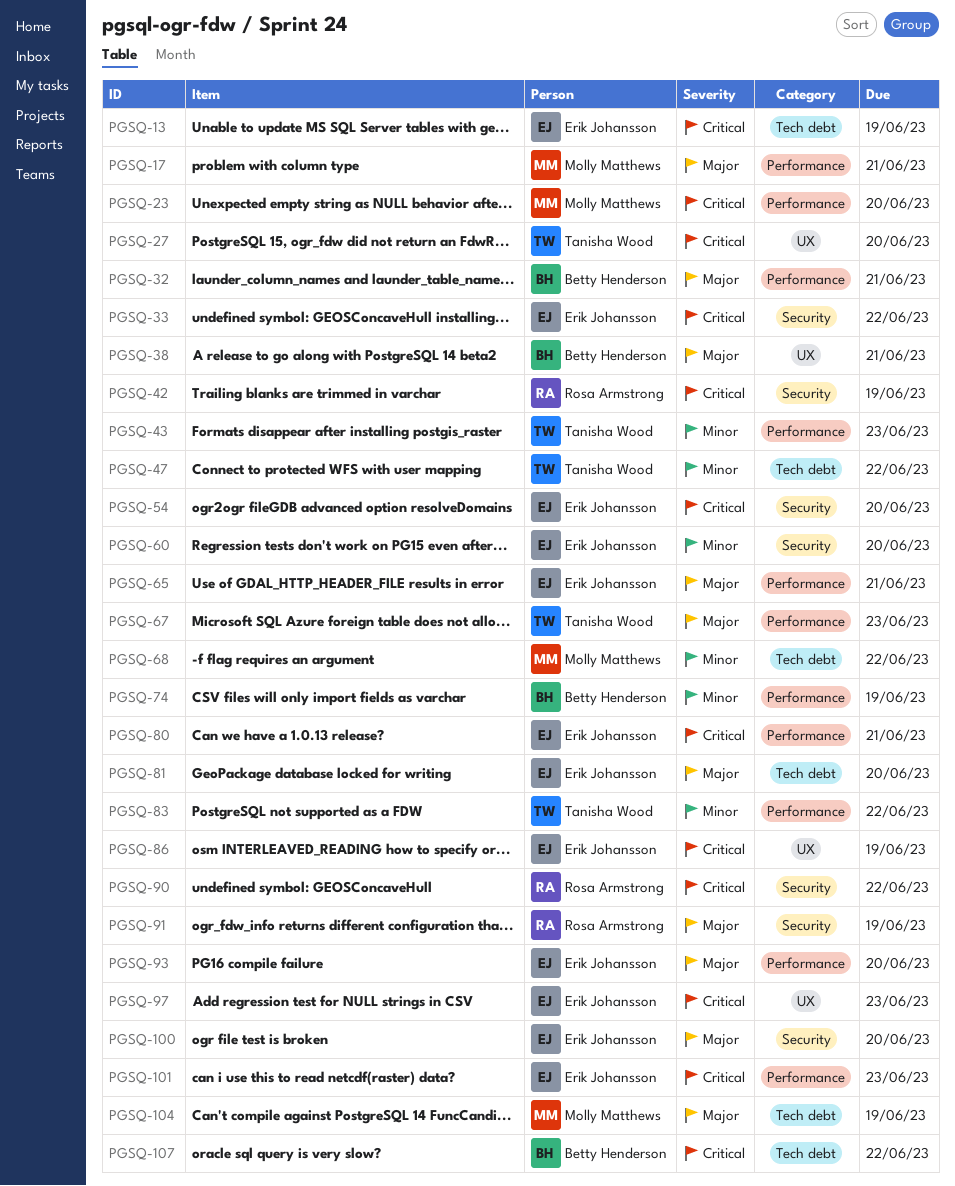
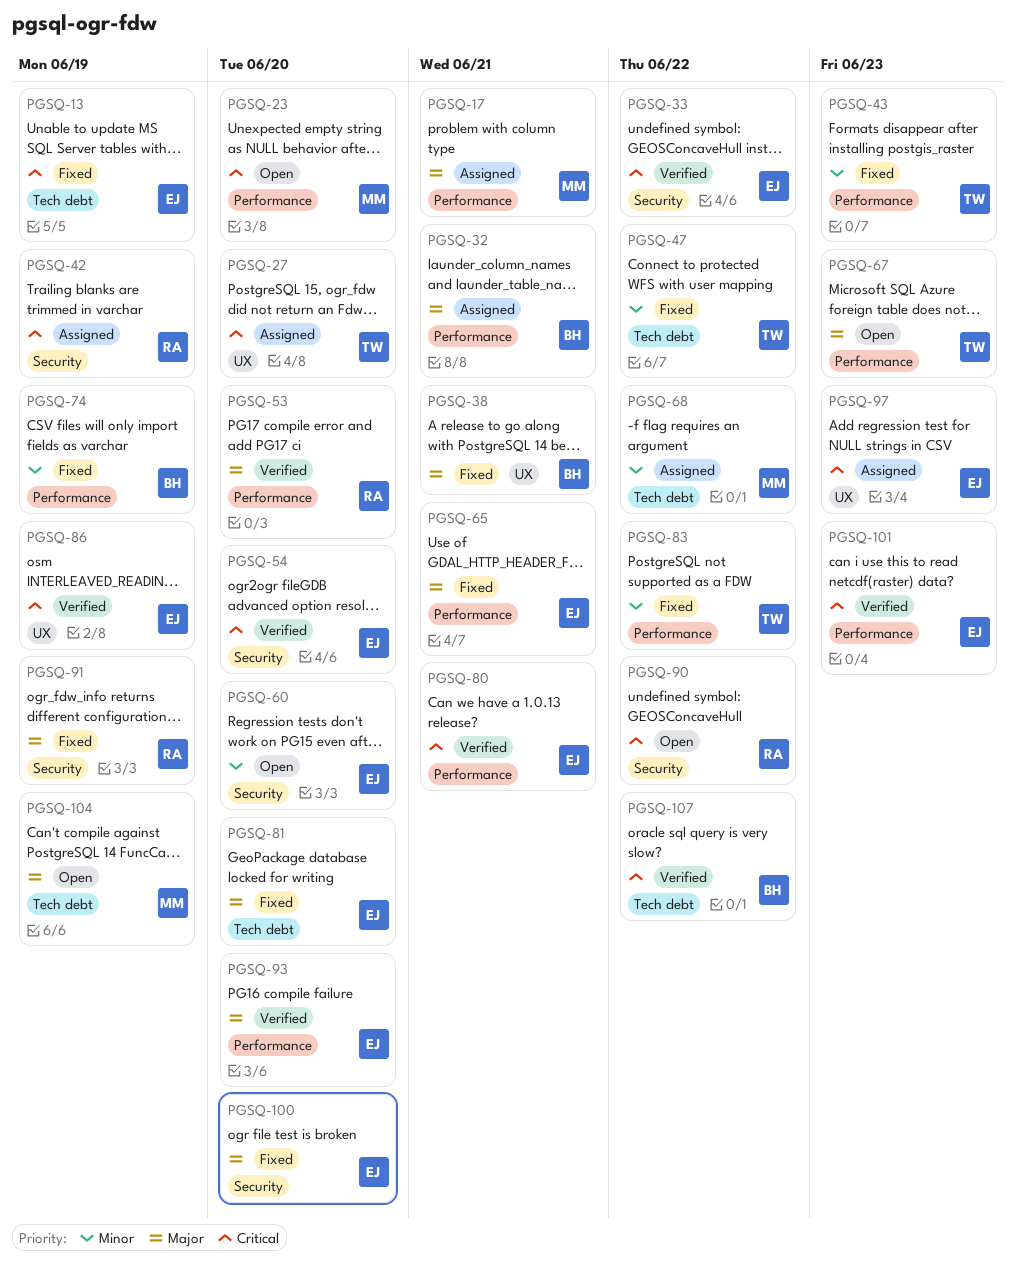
PGSQ-53: none -> present

